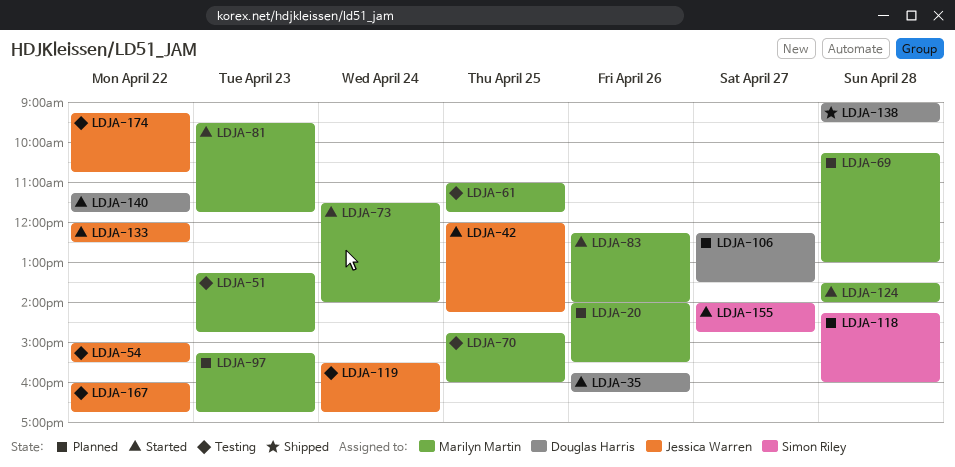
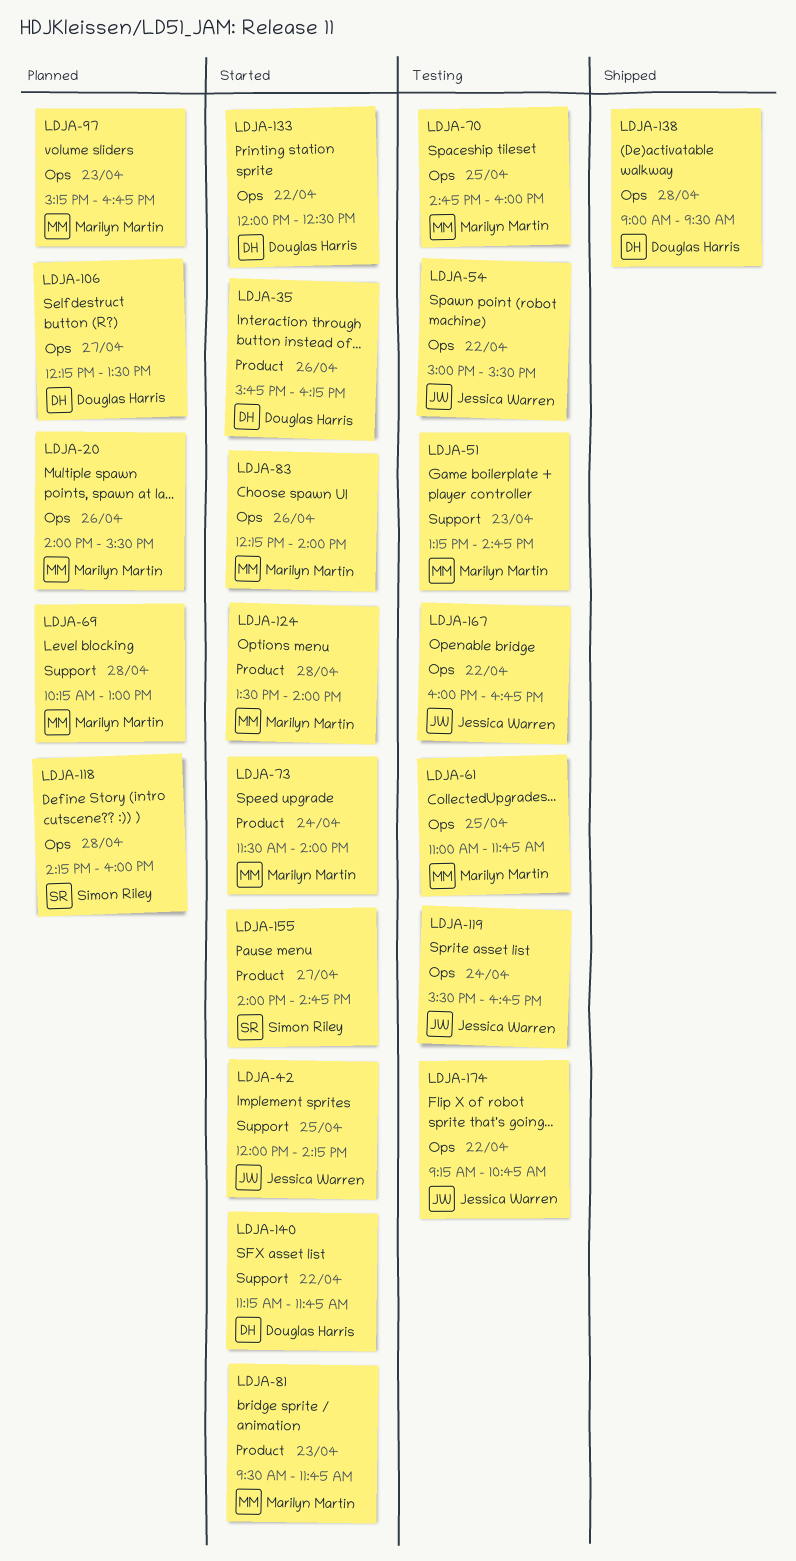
LDJA-133, owner: Jessica Warren -> Douglas Harris

